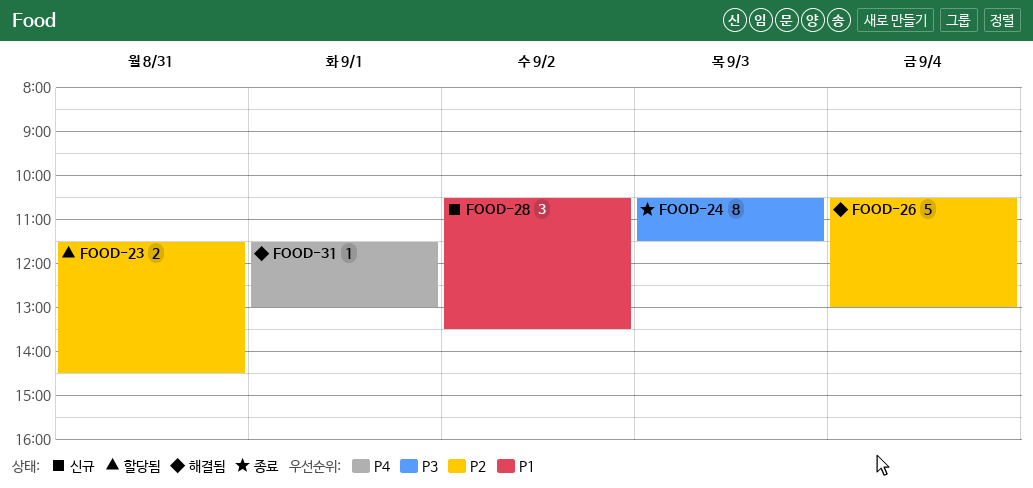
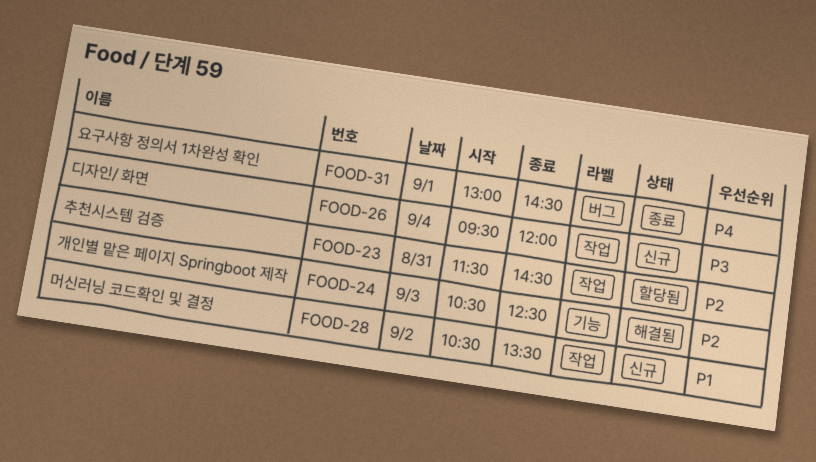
FOOD-24, status: 종료 -> 해결됨
FOOD-24, priority: P3 -> P2
FOOD-24, ends: 11:30 -> 12:30
FOOD-26, status: 해결됨 -> 신규
FOOD-26, priority: P2 -> P3
FOOD-26, begins: 10:30 -> 09:30
FOOD-26, ends: 13:00 -> 12:00
FOOD-31, status: 해결됨 -> 종료
FOOD-31, begins: 11:30 -> 13:00
FOOD-31, ends: 13:00 -> 14:30

